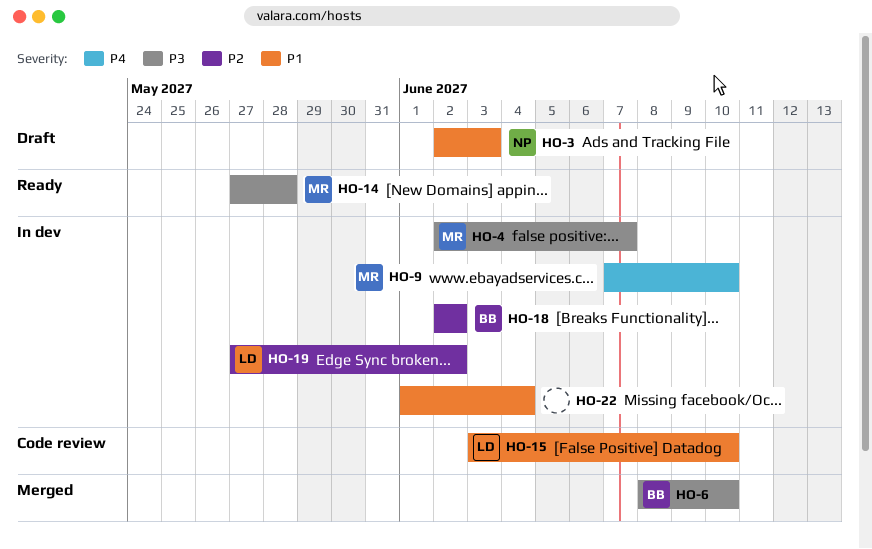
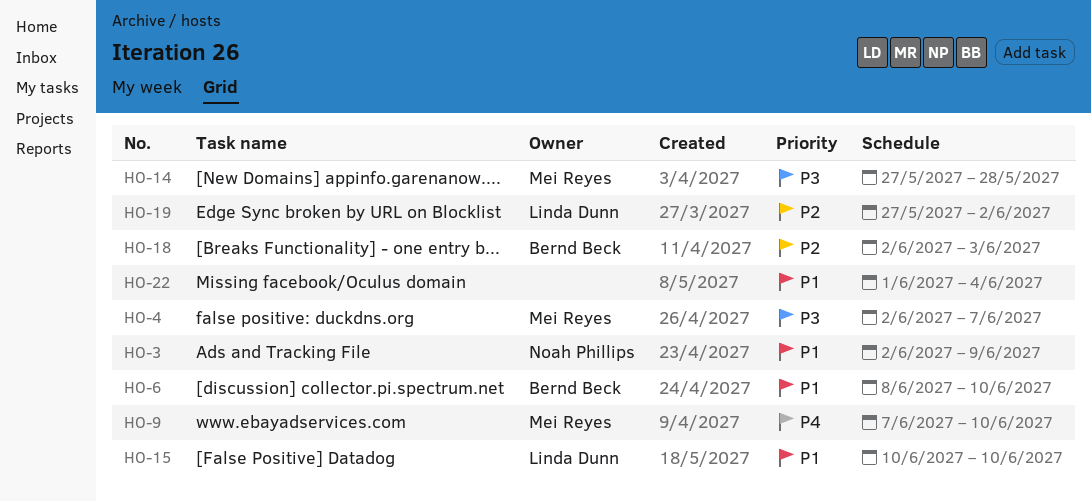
HO-3, due: Jun 3 -> Jun 9
HO-6, priority: P3 -> P1
HO-15, start: Jun 3 -> Jun 10
HO-18, due: Jun 2 -> Jun 3

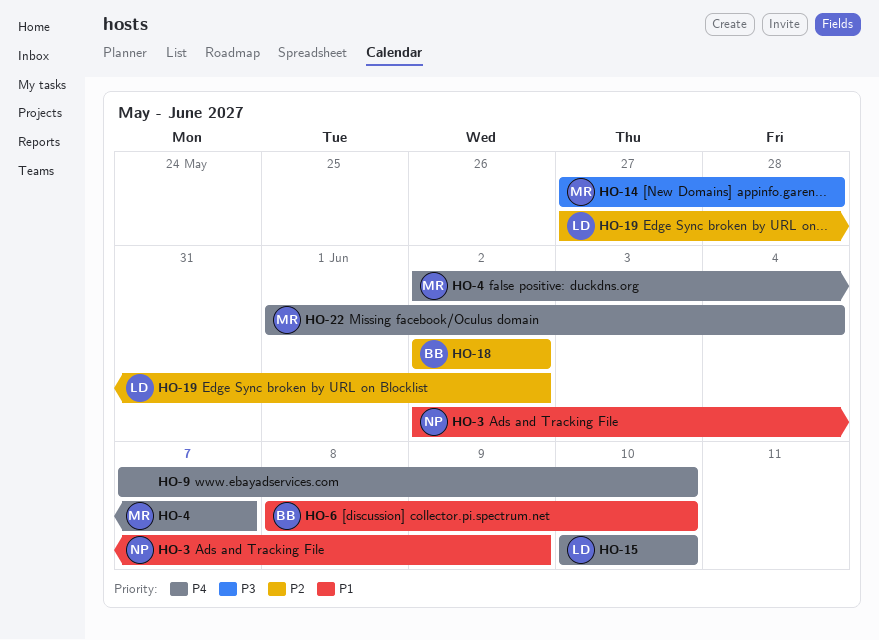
HO-4, priority: P3 -> P4
HO-9, owner: Mei Reyes -> none
HO-15, priority: P1 -> P4
HO-18, due: Jun 3 -> Jun 2
HO-22, owner: none -> Mei Reyes
HO-22, priority: P1 -> P4

